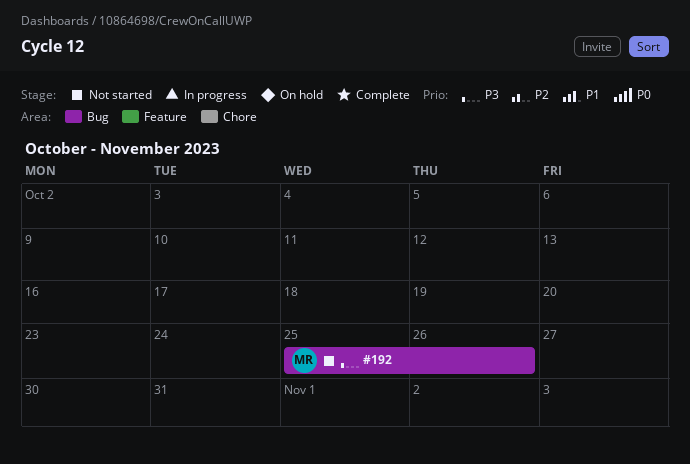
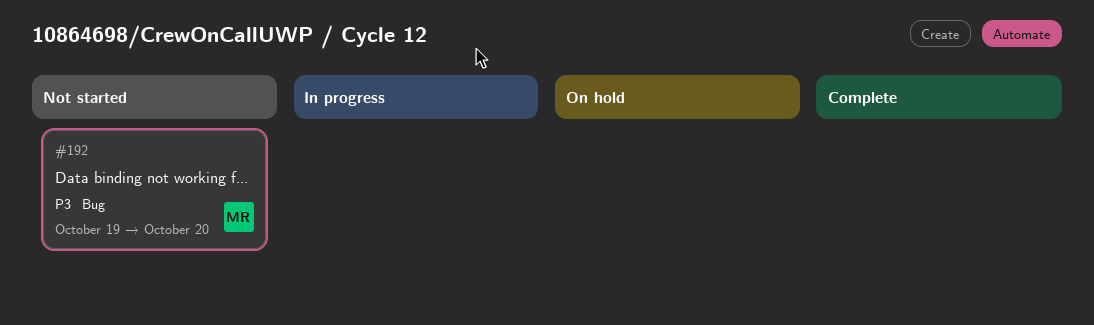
#192, start: Oct 25 -> Oct 19
#192, due: Oct 26 -> Oct 20

